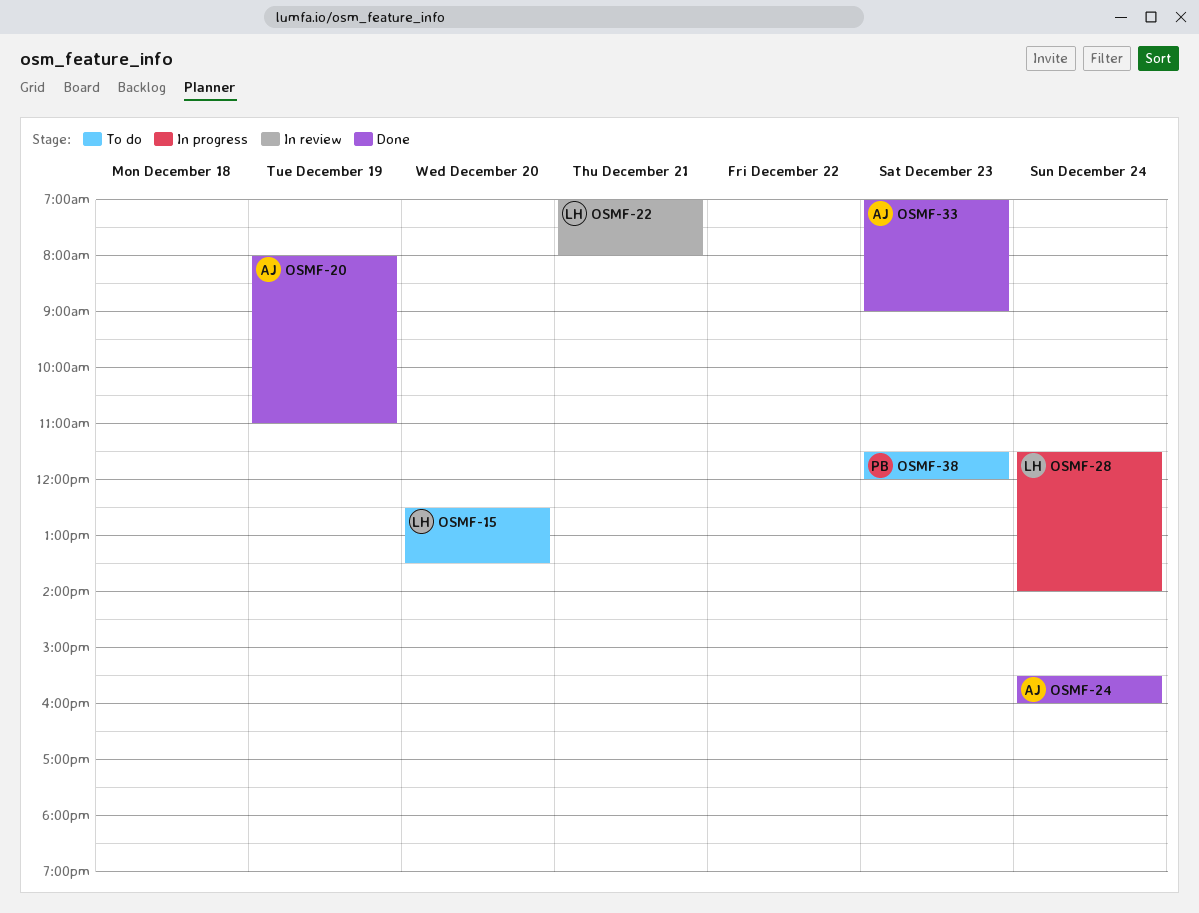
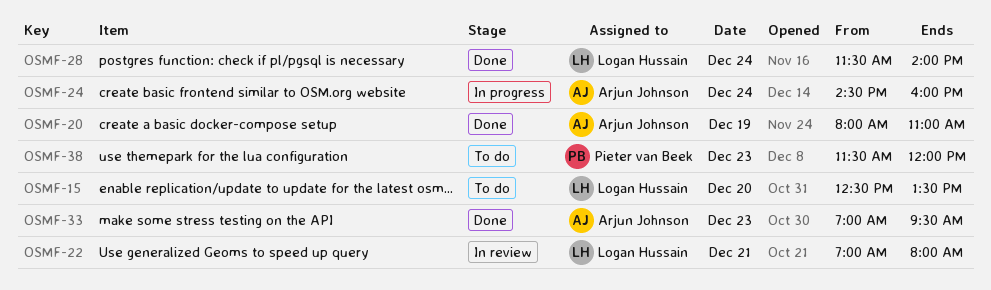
OSMF-24, status: Done -> In progress
OSMF-24, begins: 15:30 -> 14:30
OSMF-28, status: In progress -> Done
OSMF-33, ends: 09:00 -> 09:30

